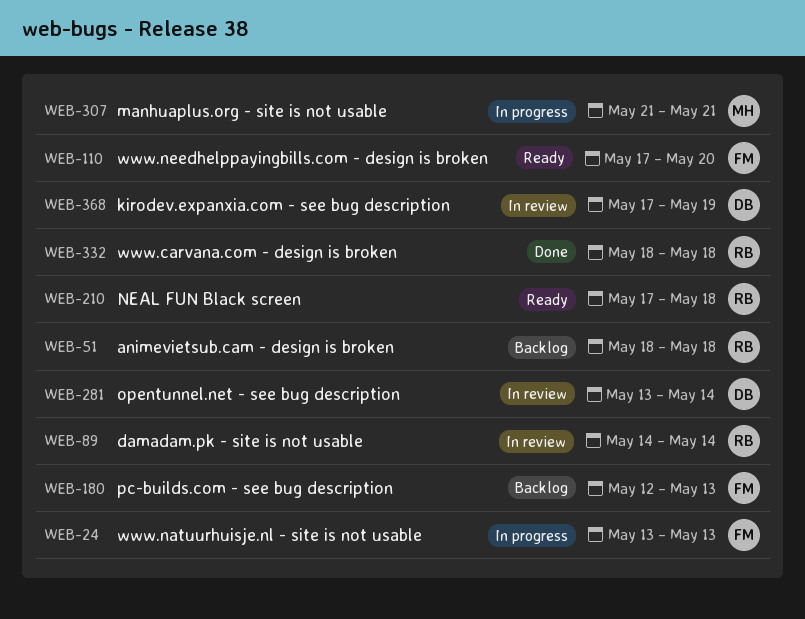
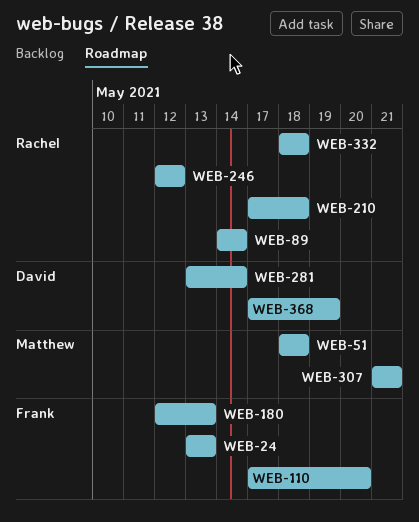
WEB-51, owner: Rachel -> Matthew
WEB-246: none -> present

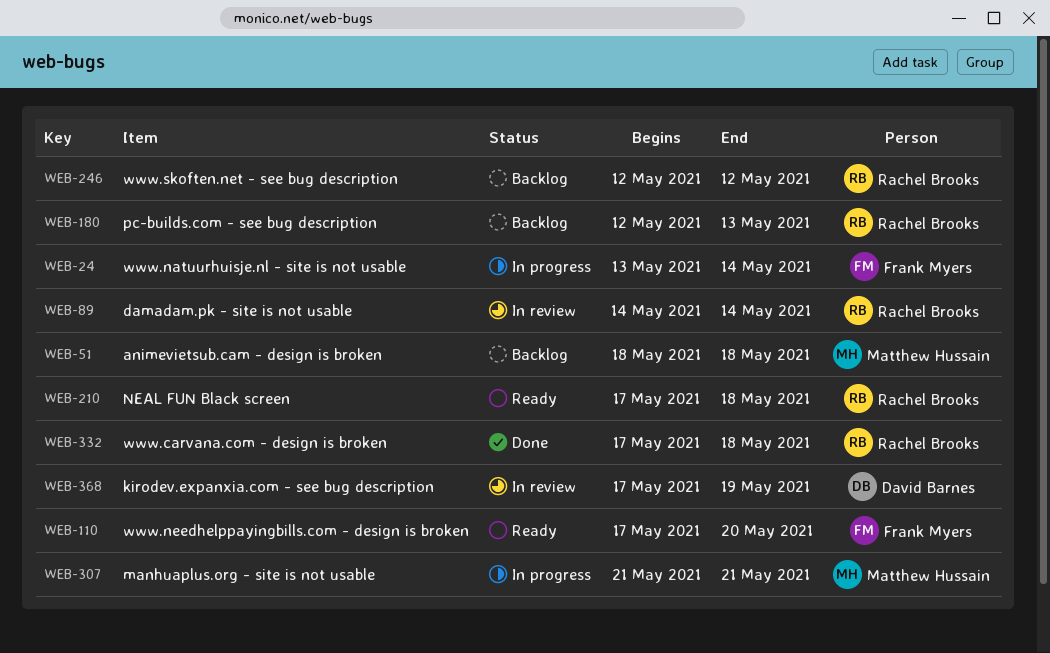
WEB-24, due: May 13 -> May 14
WEB-180, owner: Frank Myers -> Rachel Brooks
WEB-281: present -> none
WEB-332, start: May 18 -> May 17

